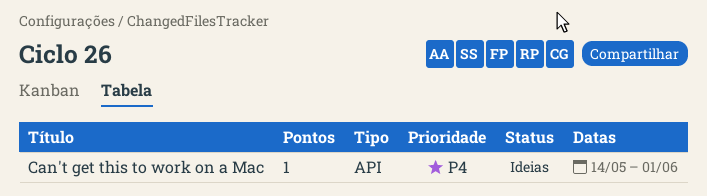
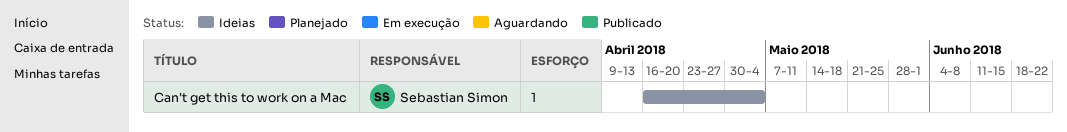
Can't get this to work on a Mac, start: May 14 -> Apr 16
Can't get this to work on a Mac, due: Jun 1 -> May 4

